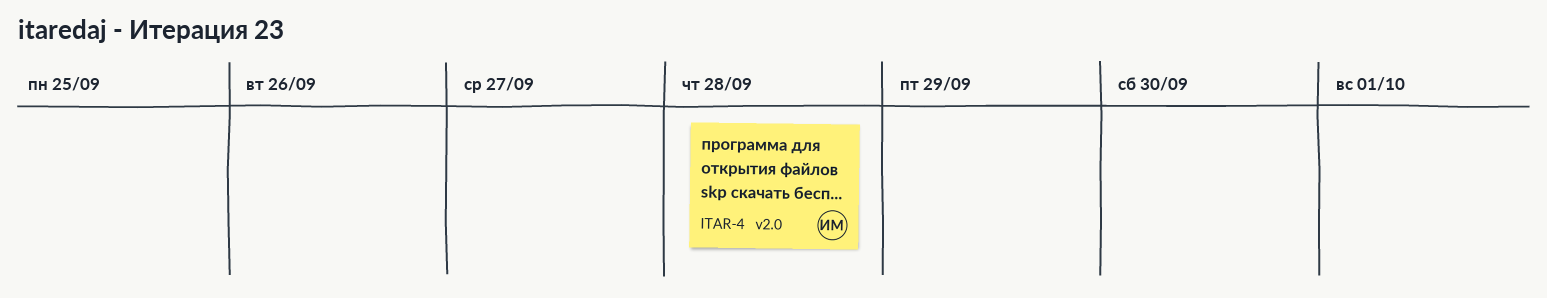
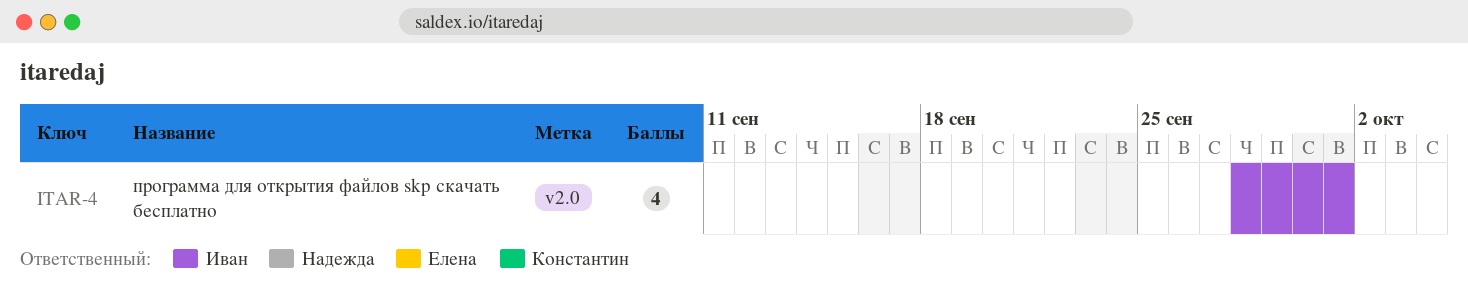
ITAR-4, due: Sep 28 -> Oct 1

